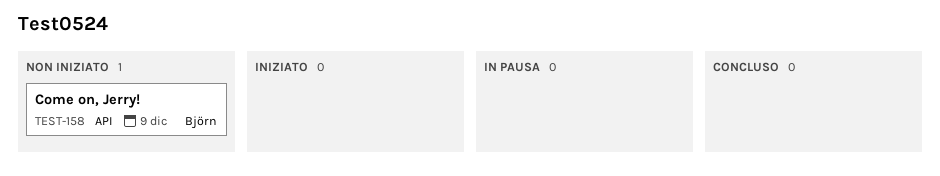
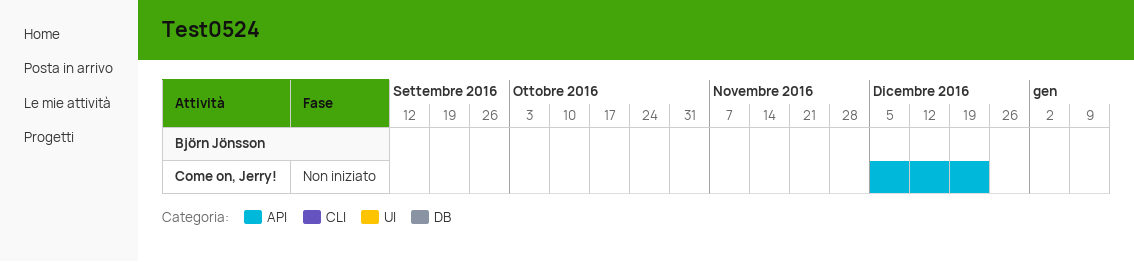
Come on, Jerry!, due: Dec 9 -> Dec 23

